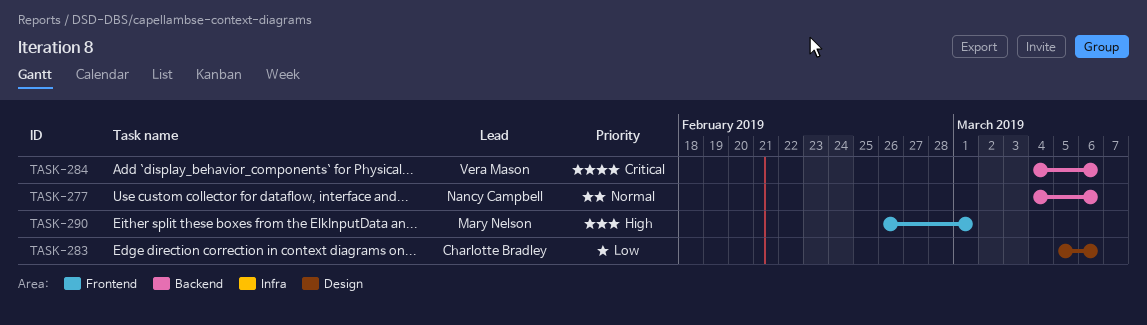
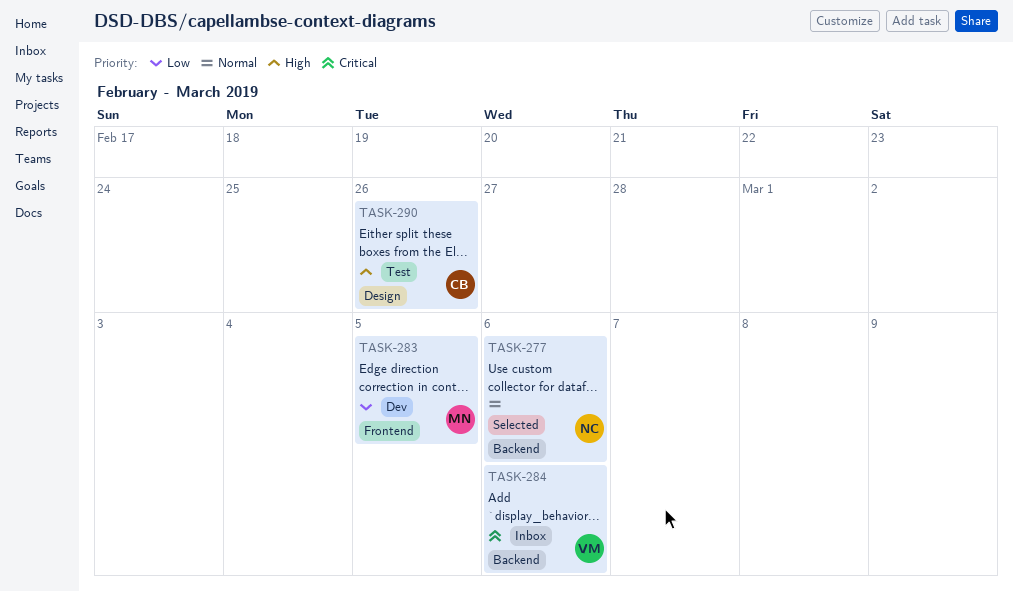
TASK-283, owner: Charlotte Bradley -> Mary Nelson
TASK-283, label: Design -> Frontend
TASK-283, due: Mar 6 -> Mar 5
TASK-290, owner: Mary Nelson -> Charlotte Bradley
TASK-290, label: Frontend -> Design
TASK-290, due: Mar 1 -> Feb 26

